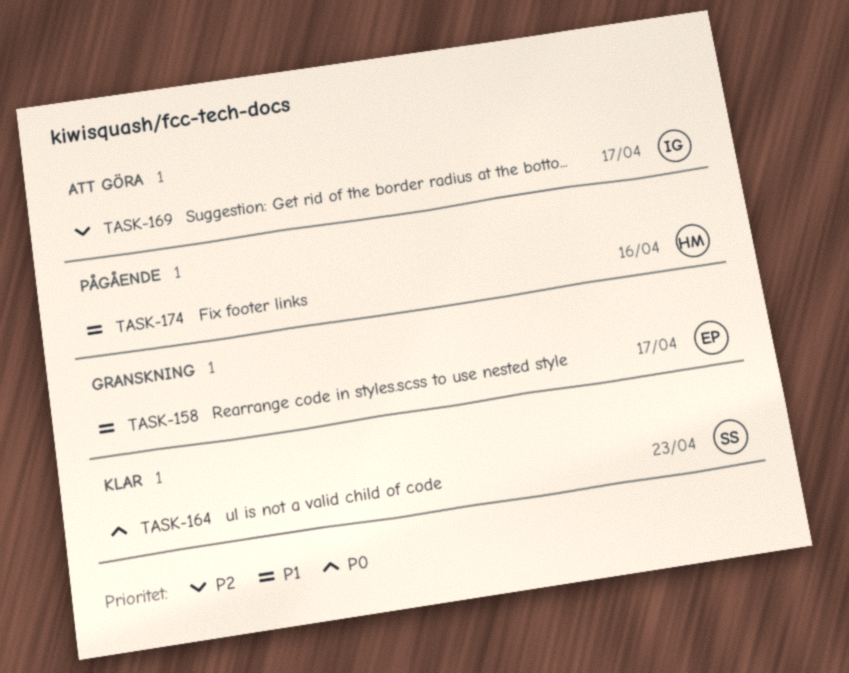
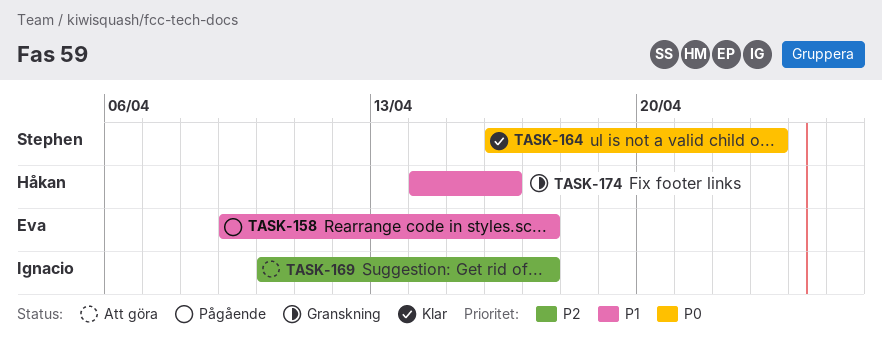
TASK-158, status: Granskning -> Pågående
TASK-174, status: Pågående -> Granskning

